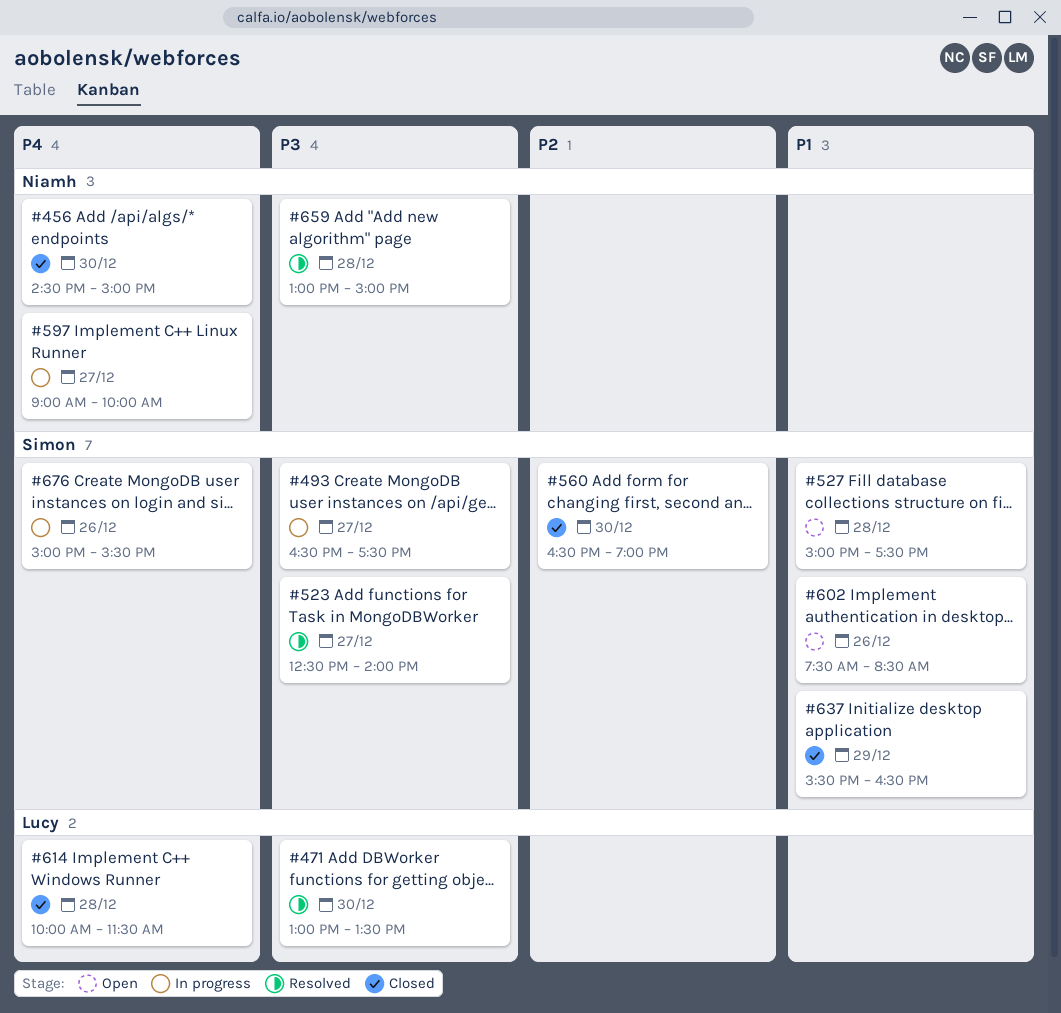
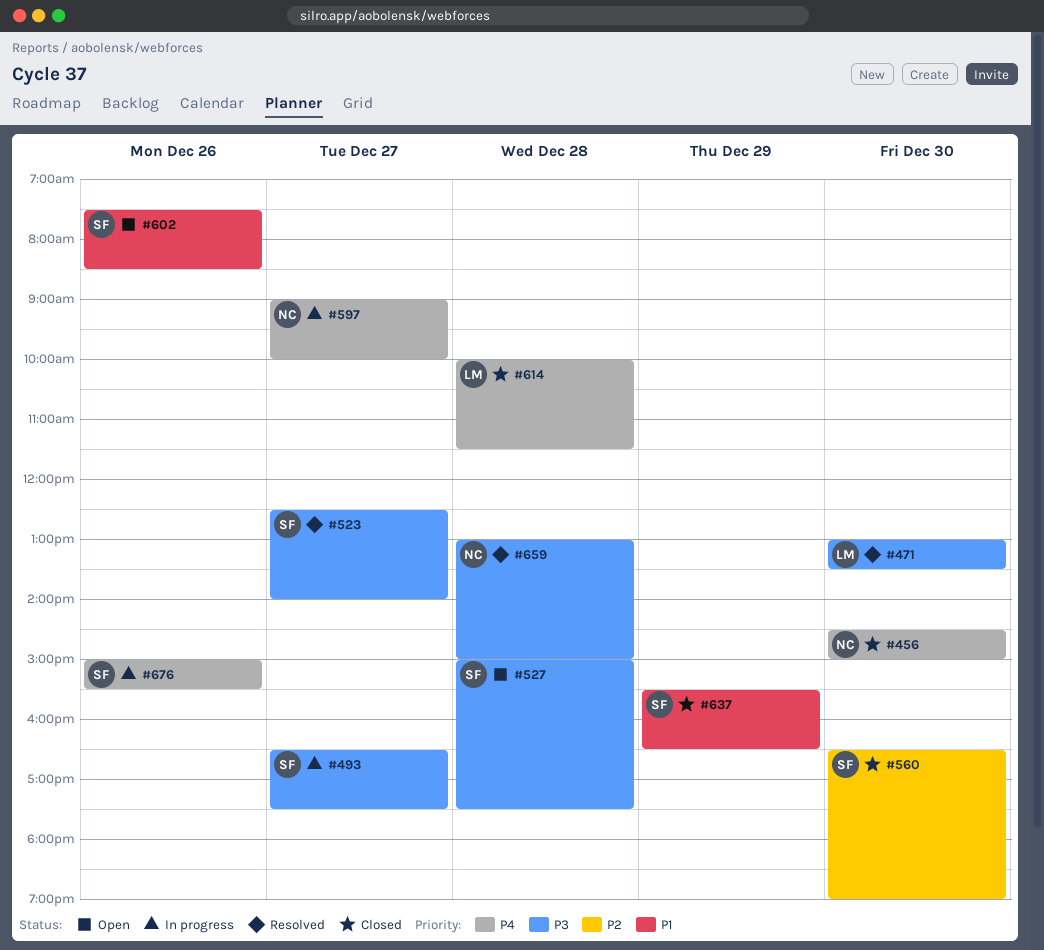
#527, priority: P1 -> P3

